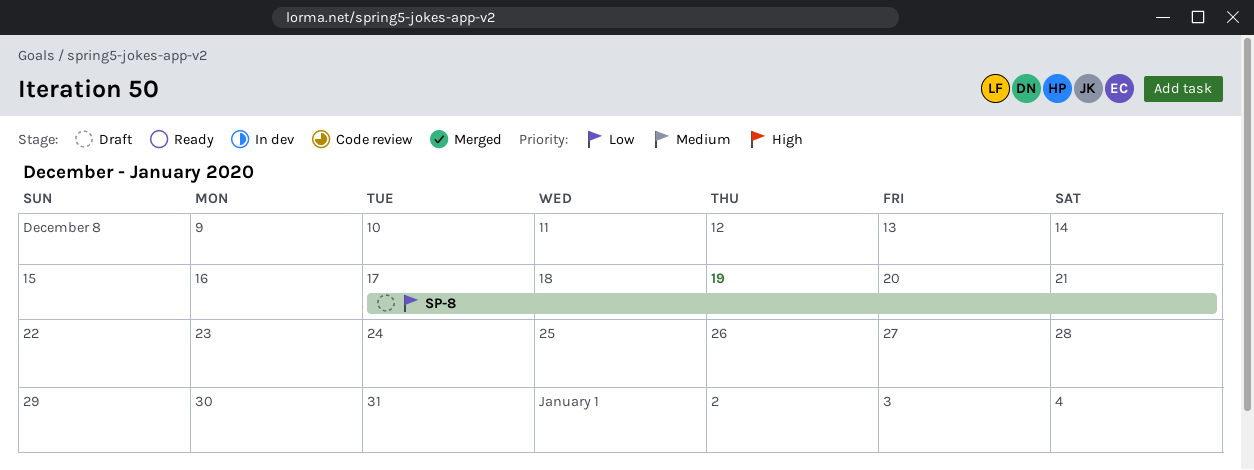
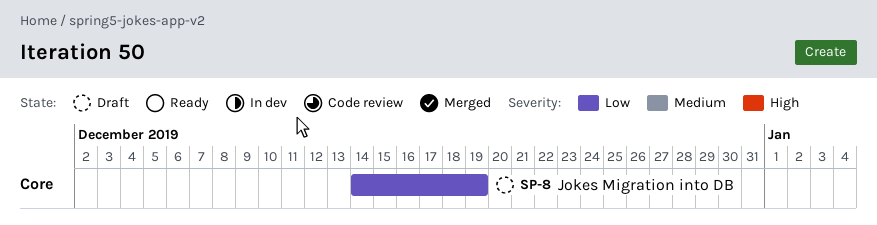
SP-8, start: Dec 17 -> Dec 14
SP-8, due: Dec 21 -> Dec 19

